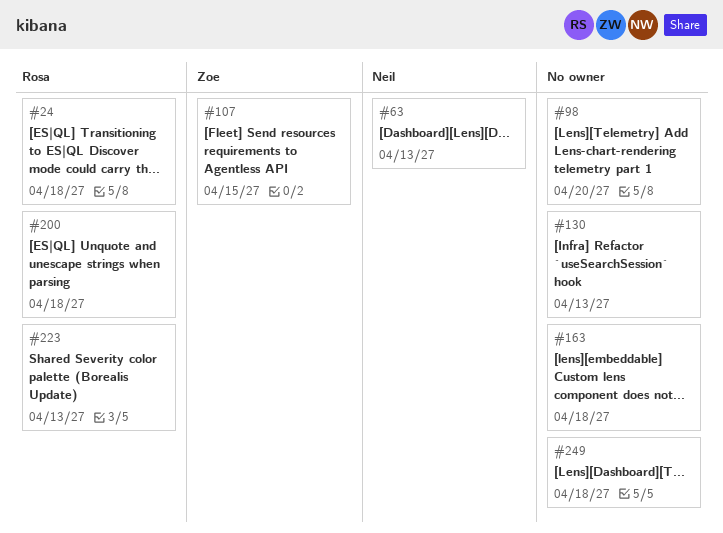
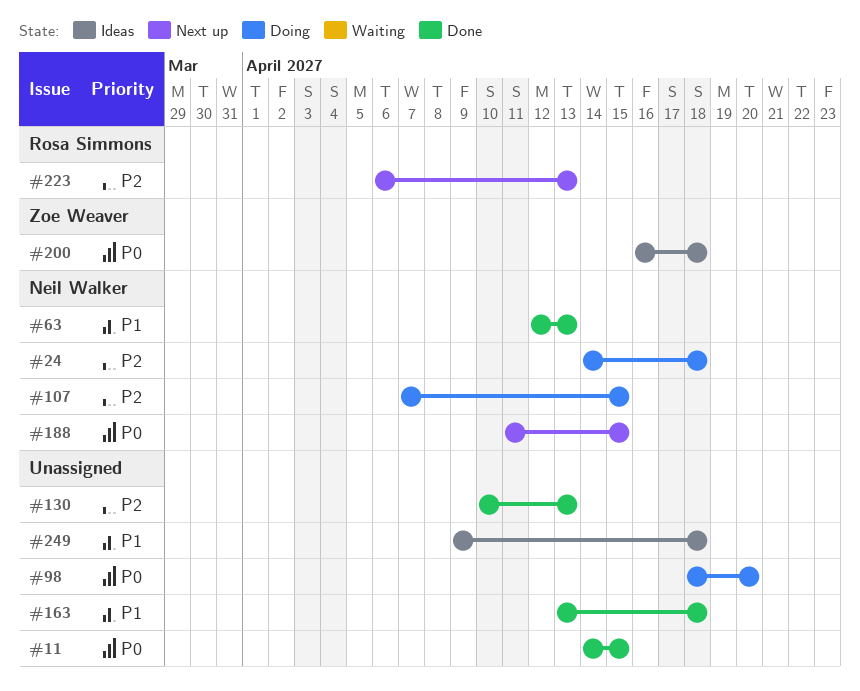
#11: none -> present
#24, owner: Rosa Simmons -> Neil Walker
#107, owner: Zoe Weaver -> Neil Walker
#188: none -> present
#200, owner: Rosa Simmons -> Zoe Weaver

